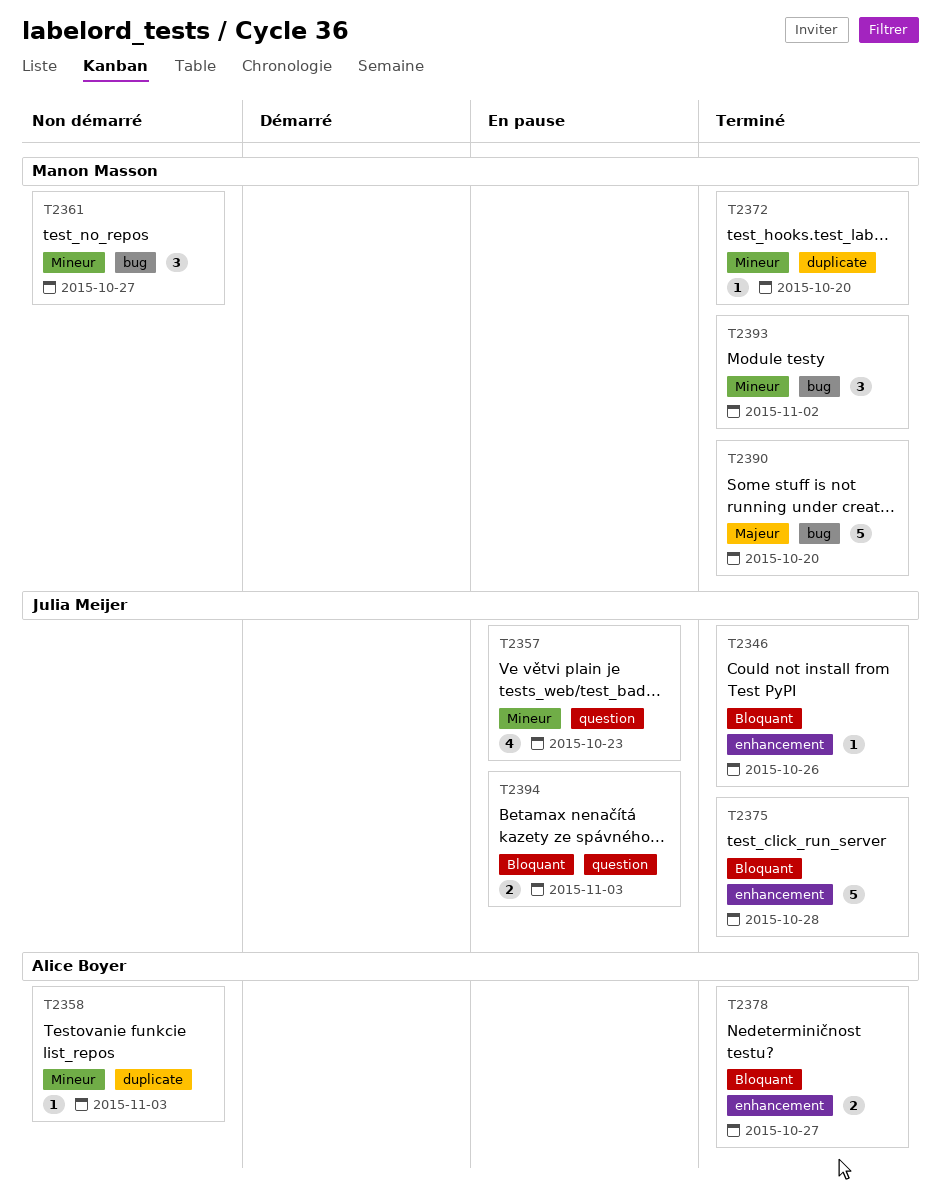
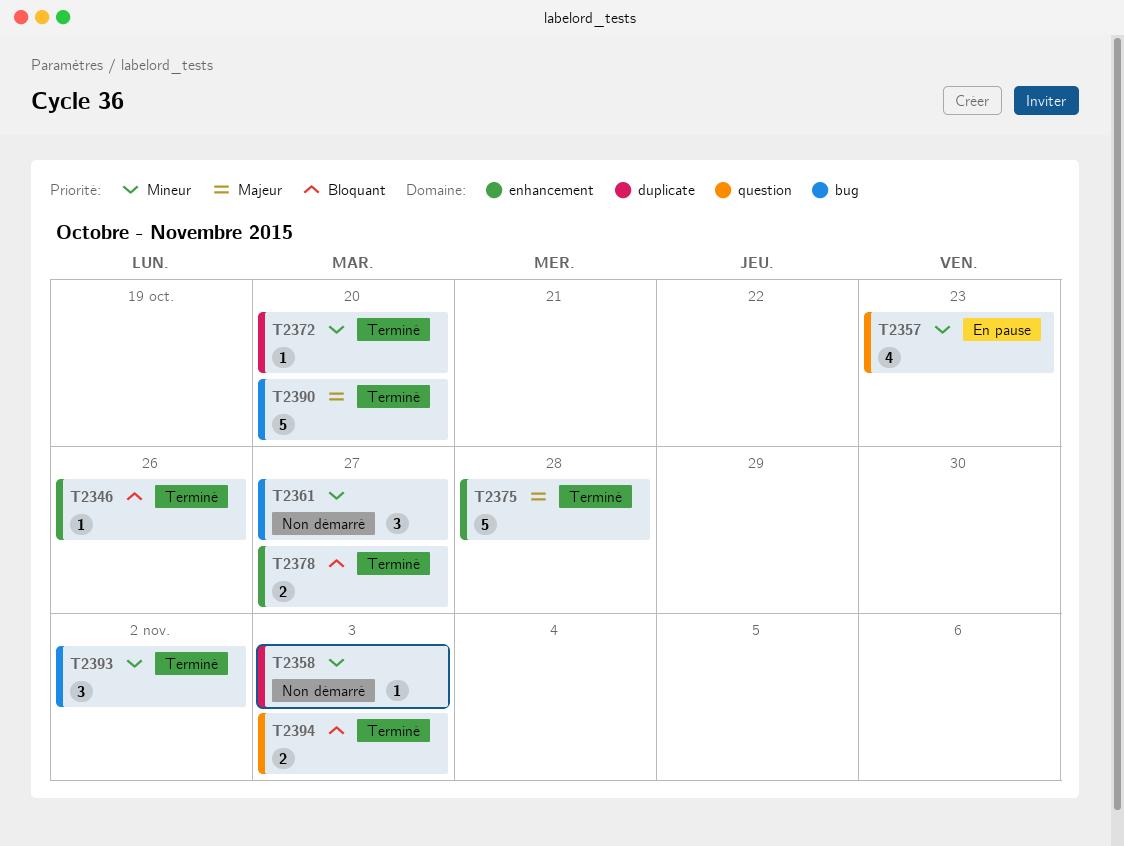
T2375, priority: Bloquant -> Majeur
T2394, status: En pause -> Terminé

